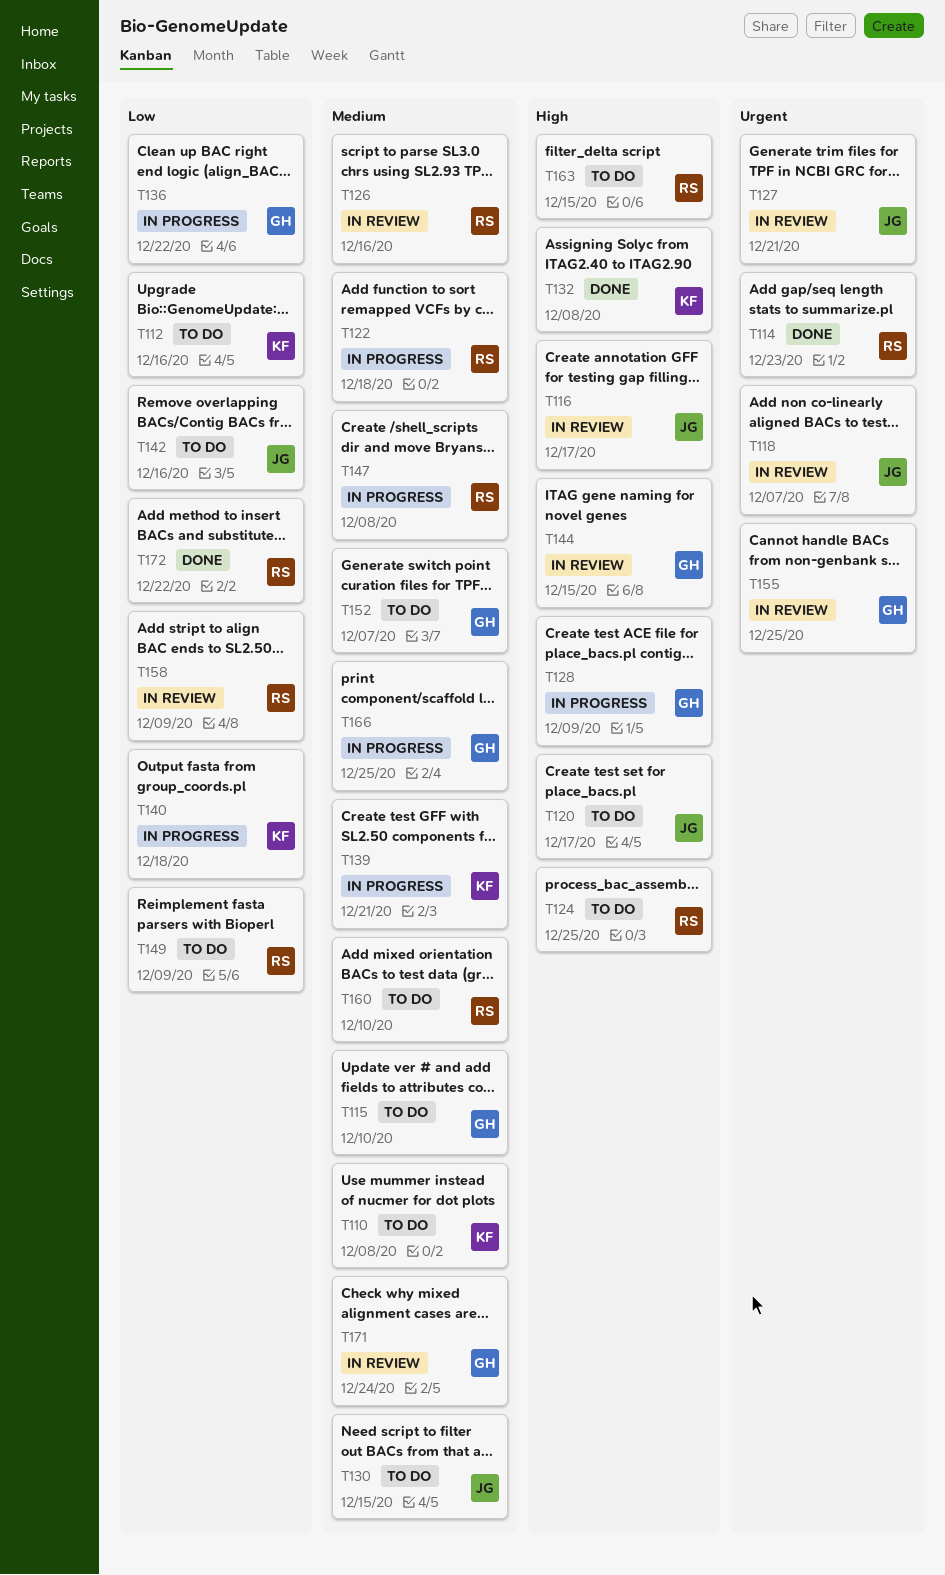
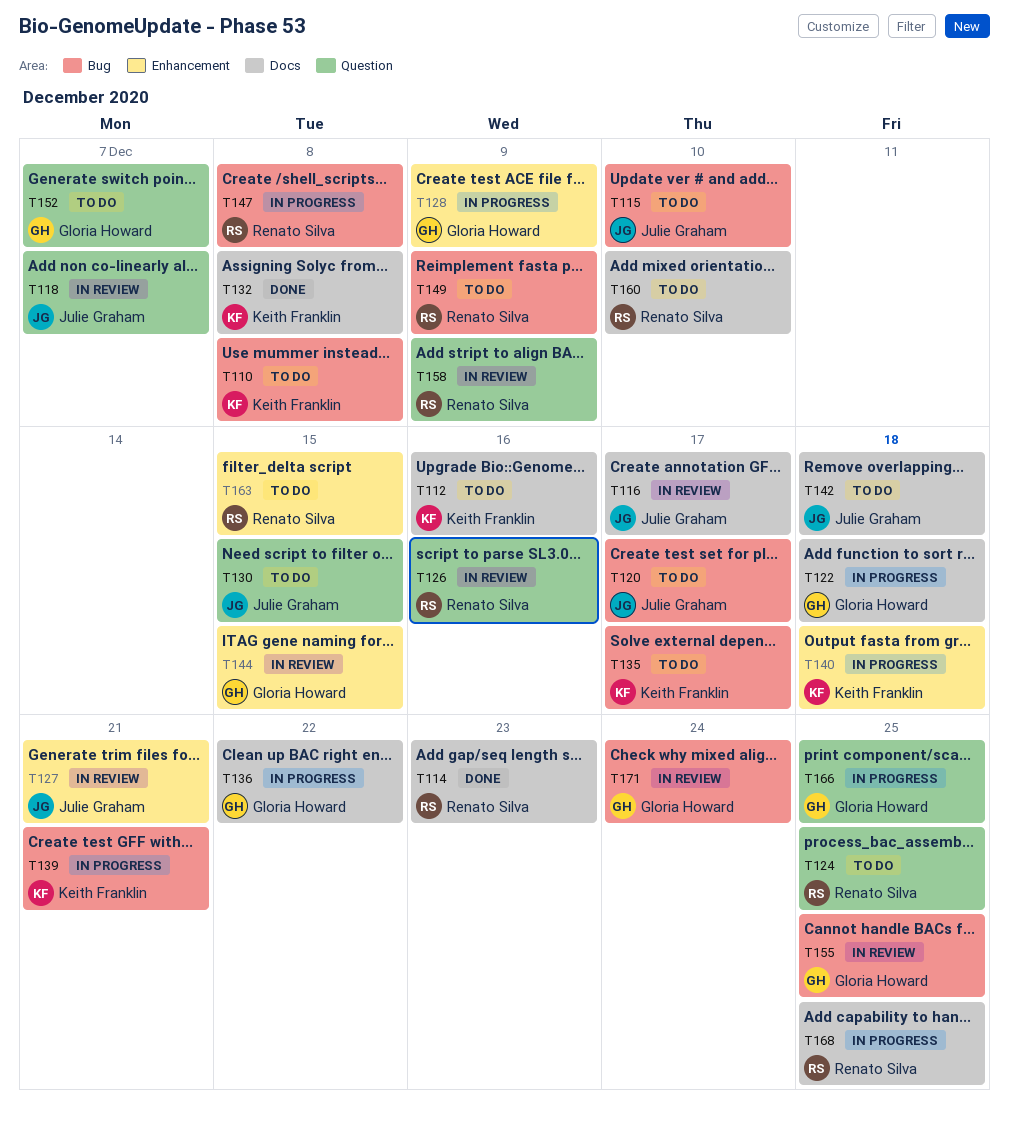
T115, owner: Gloria Howard -> Julie Graham
T122, owner: Renato Silva -> Gloria Howard
T135: none -> present
T142, due: Dec 16 -> Dec 18
T168: none -> present
T172: present -> none

